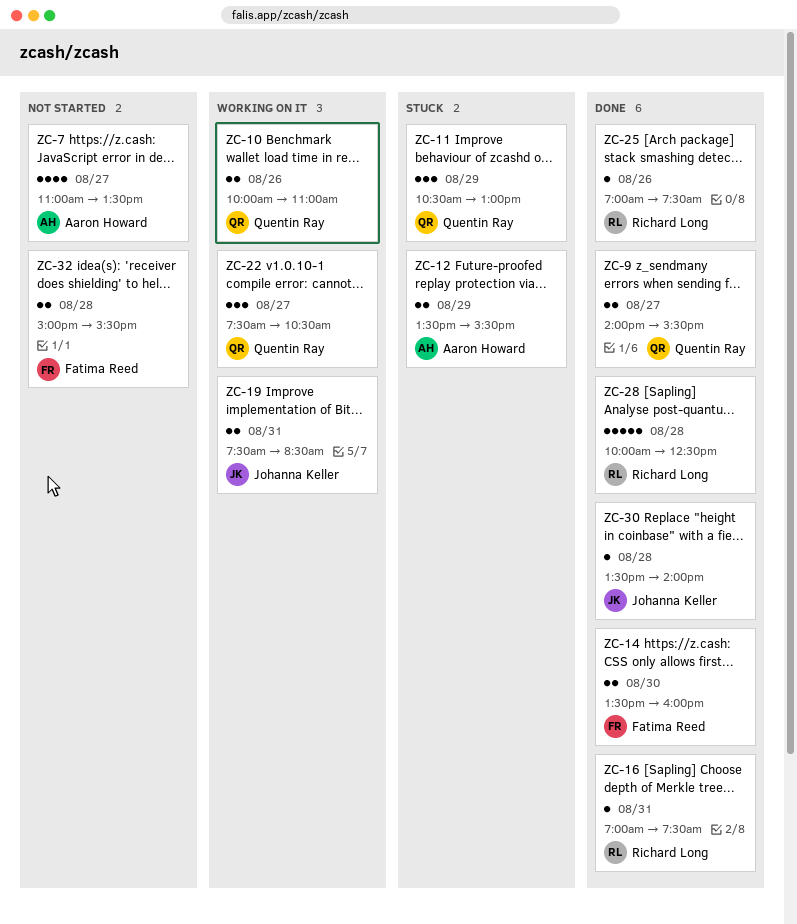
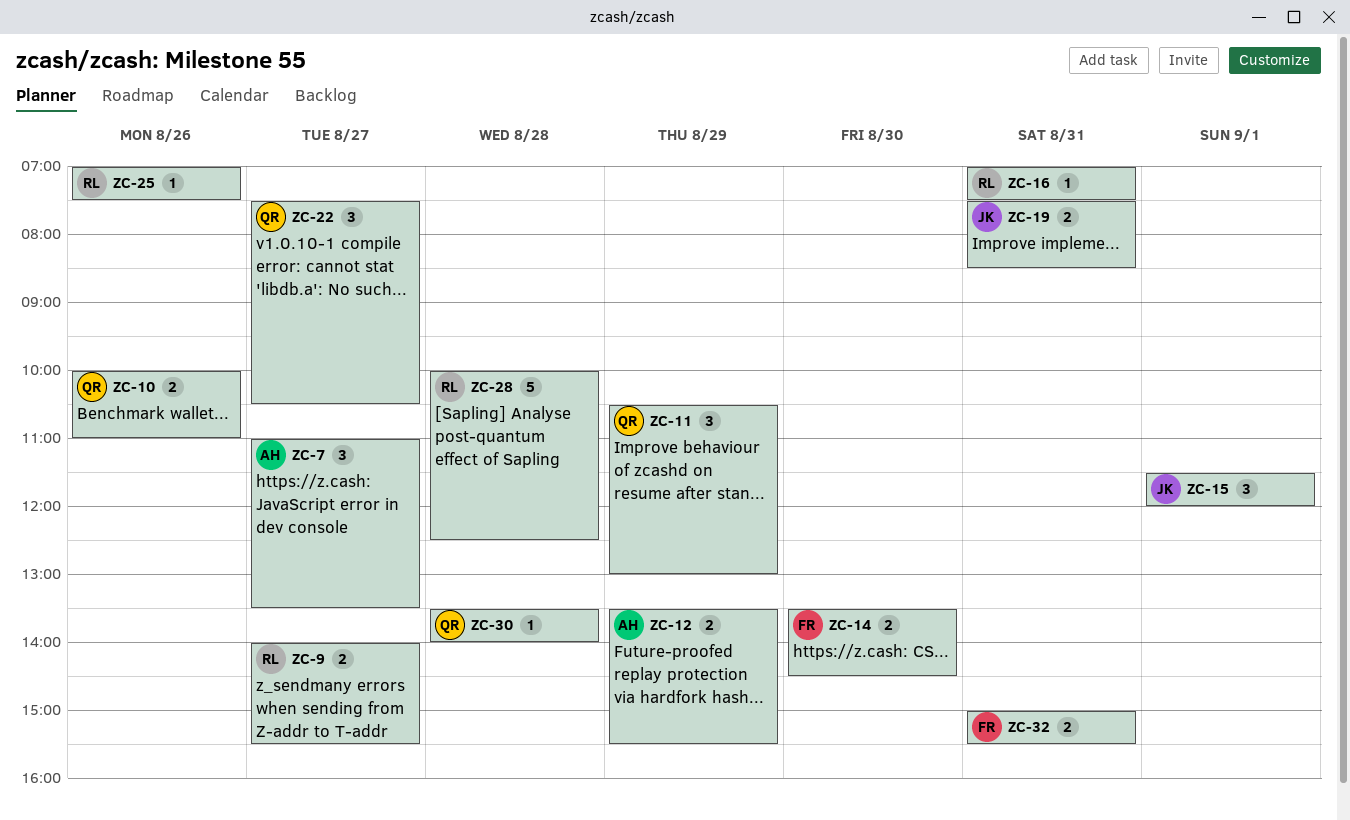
ZC-7, estimate: 4 -> 3
ZC-9, owner: Quentin Ray -> Richard Long
ZC-14, ends: 16:00 -> 14:30
ZC-15: none -> present
ZC-30, owner: Johanna Keller -> Quentin Ray
ZC-32, day: Aug 28 -> Aug 31

